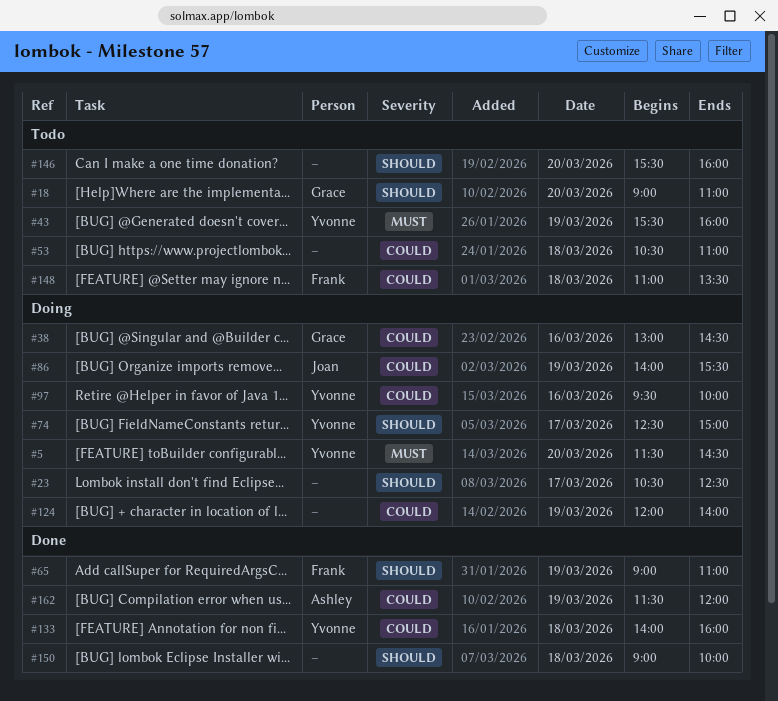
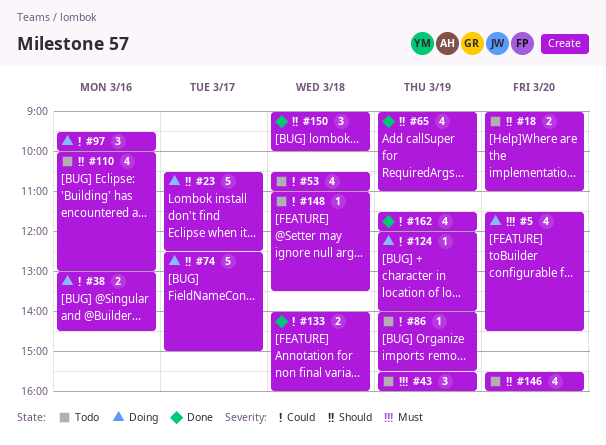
#86, status: Doing -> Todo
#110: none -> present

